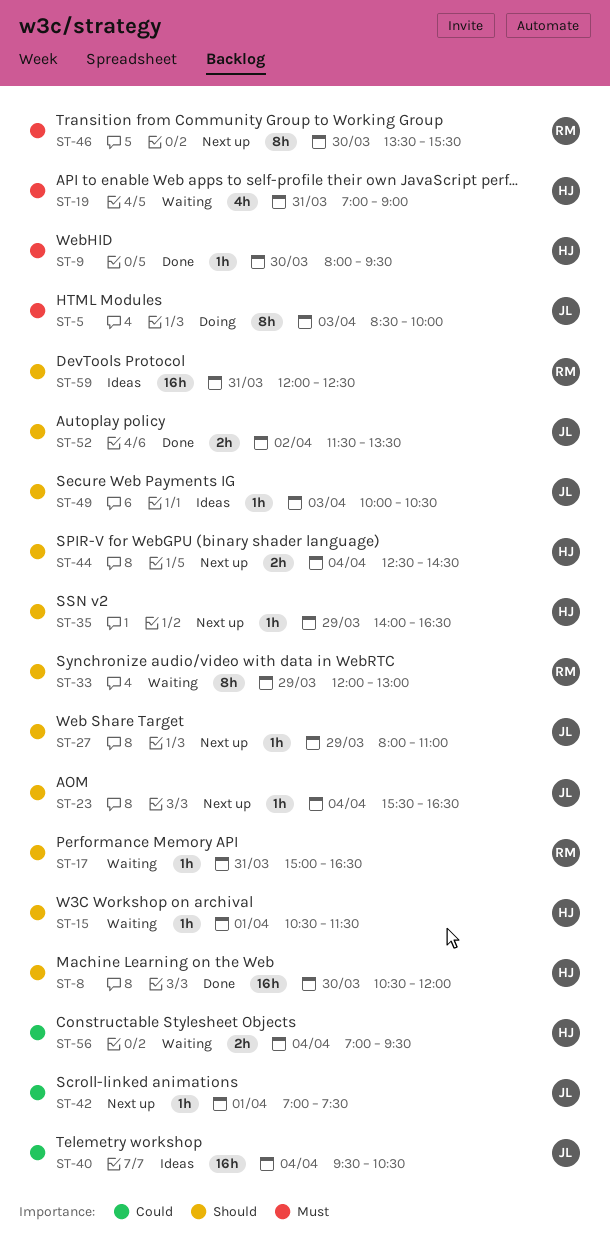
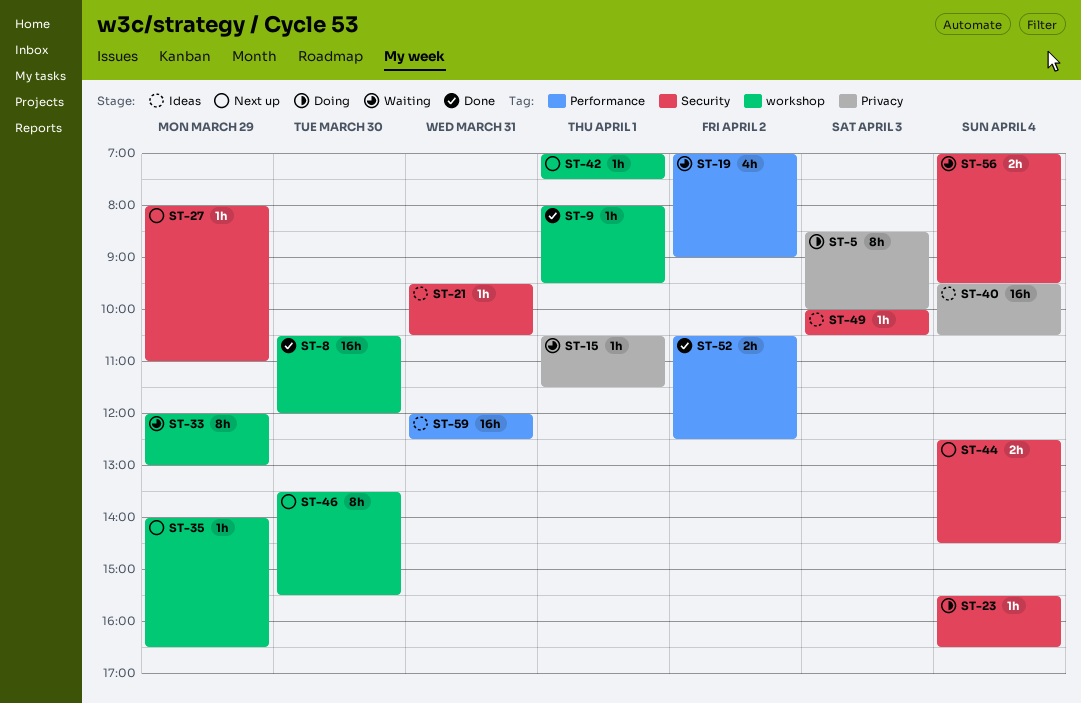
ST-9, day: Mar 30 -> Apr 1
ST-17: present -> none
ST-19, day: Mar 31 -> Apr 2
ST-21: none -> present
ST-23, status: Next up -> Doing
ST-52, begins: 11:30 -> 10:30
ST-52, ends: 13:30 -> 12:30

